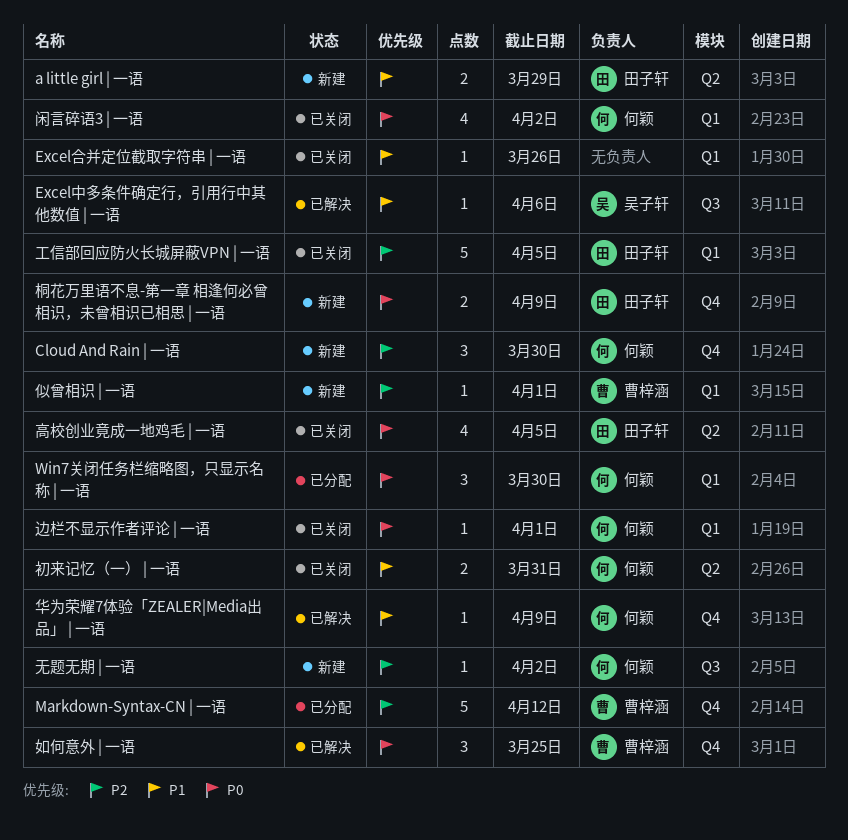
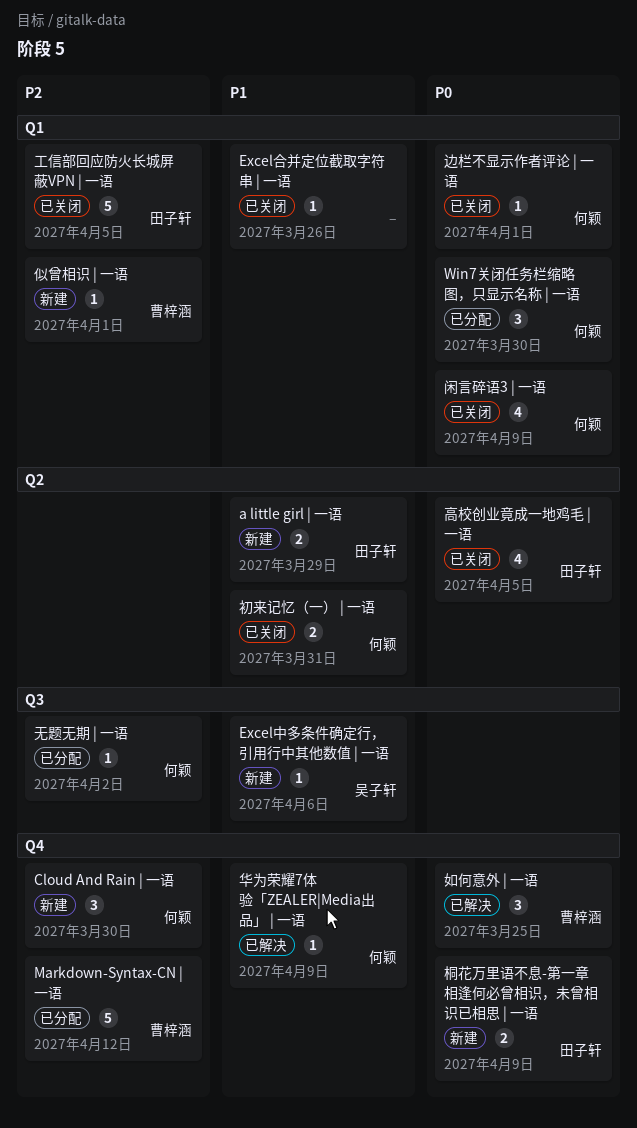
Excel中多条件确定行，引用行中其他数值 | 一语, status: 已解决 -> 新建
无题无期 | 一语, status: 新建 -> 已分配
闲言碎语3 | 一语, due: Apr 2 -> Apr 9

